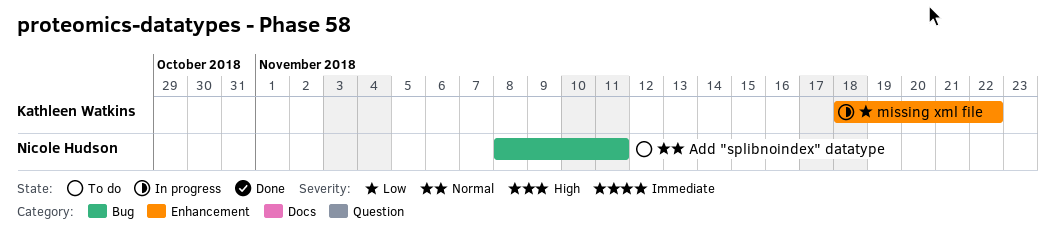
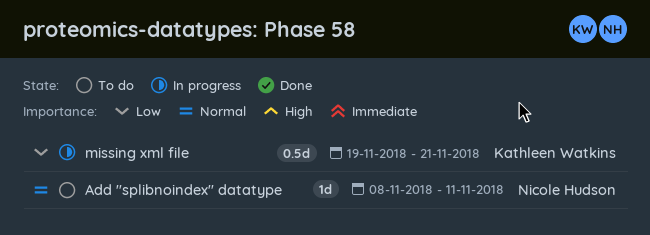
missing xml file, start: Nov 18 -> Nov 19
missing xml file, due: Nov 22 -> Nov 21

